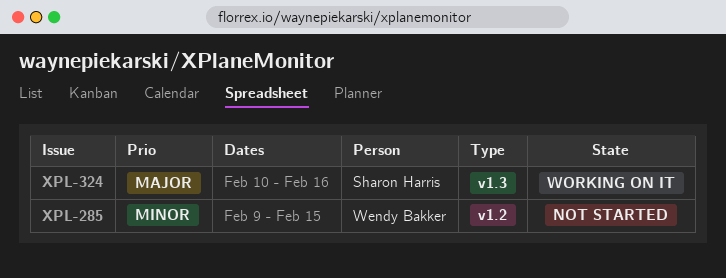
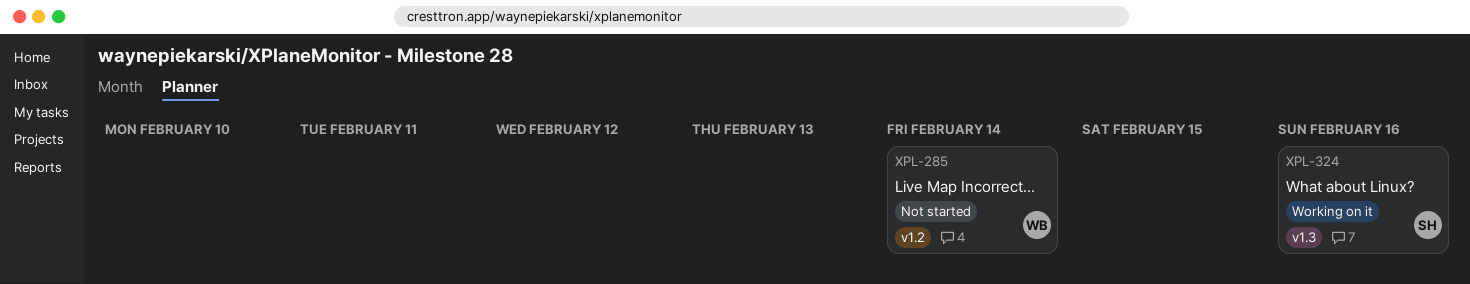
XPL-285, due: Feb 15 -> Feb 14

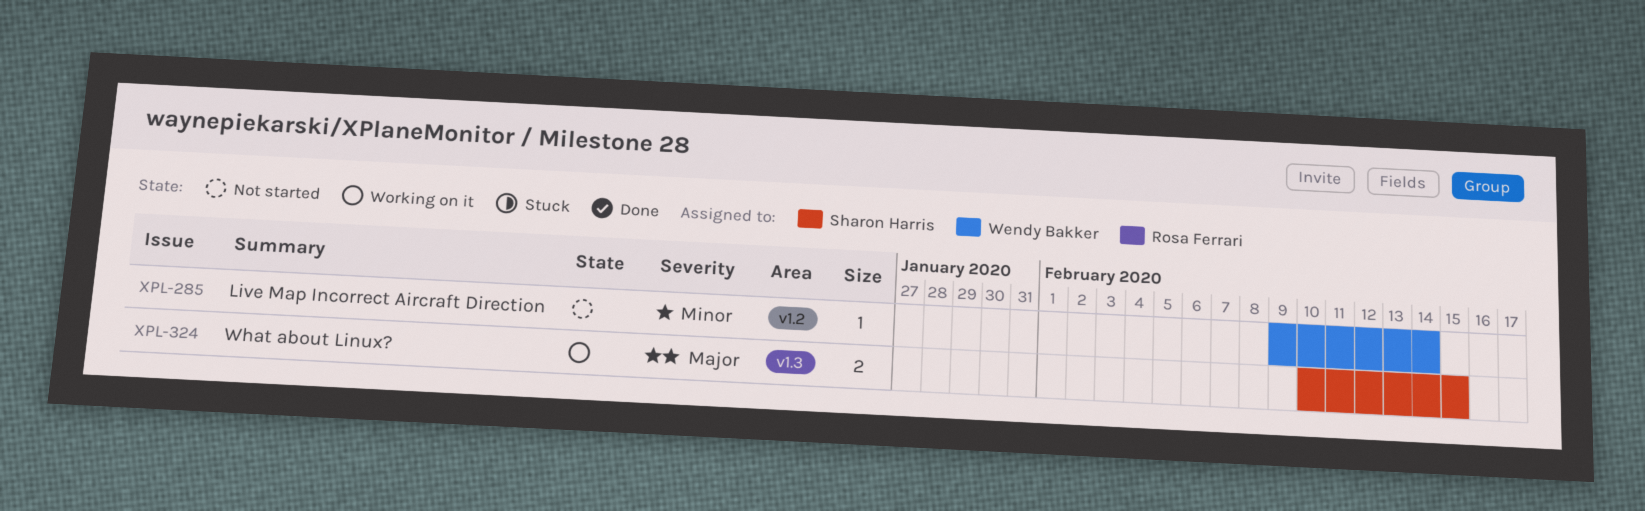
XPL-324, due: Feb 16 -> Feb 15

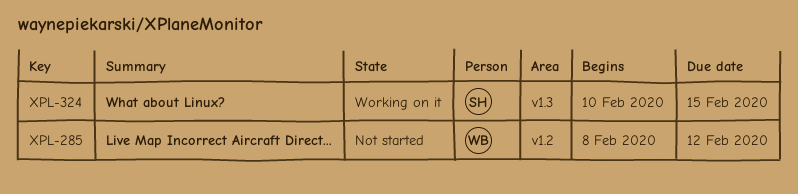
XPL-285, start: Feb 9 -> Feb 8
XPL-285, due: Feb 14 -> Feb 12

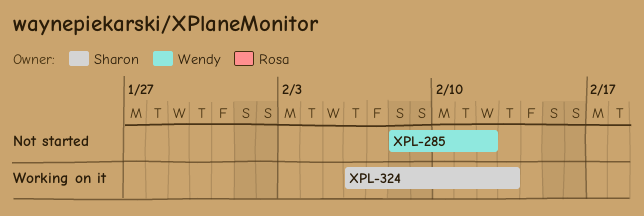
XPL-324, start: Feb 10 -> Feb 6
XPL-324, due: Feb 15 -> Feb 13

